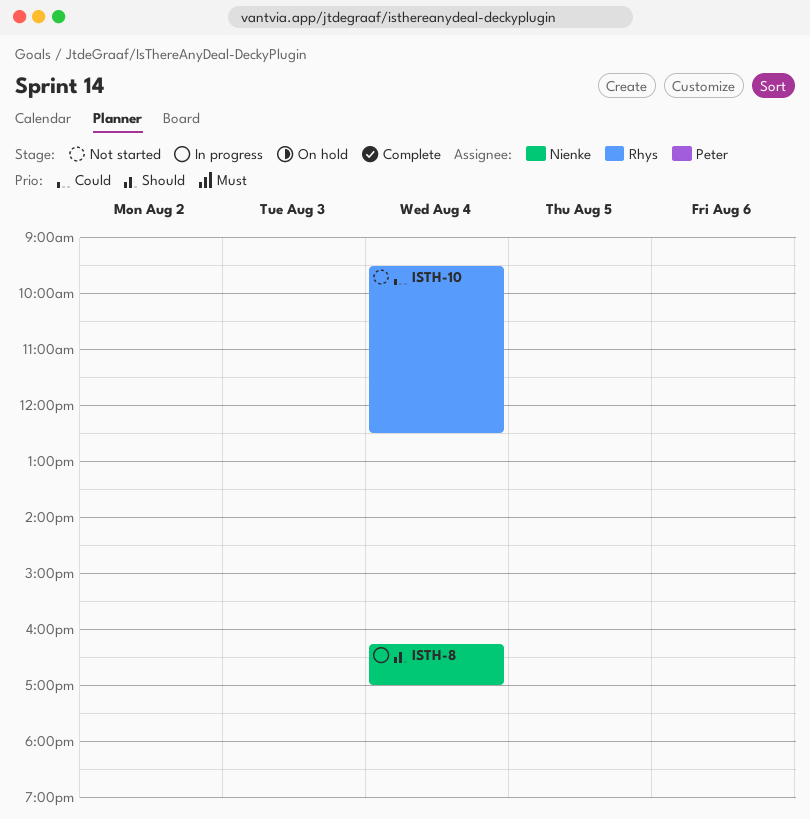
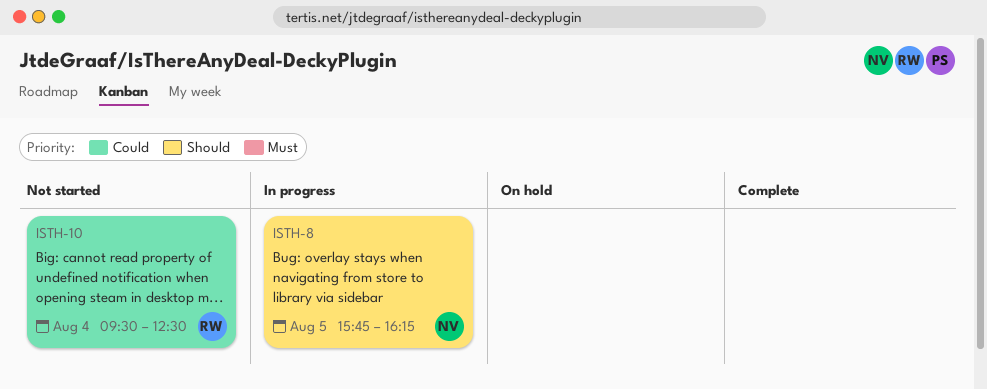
ISTH-8, day: Aug 4 -> Aug 5
ISTH-8, begins: 16:15 -> 15:45
ISTH-8, ends: 17:00 -> 16:15

